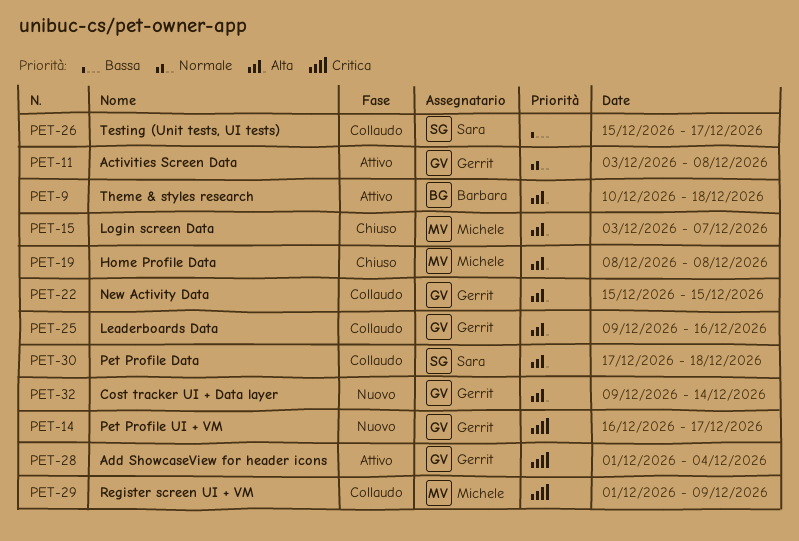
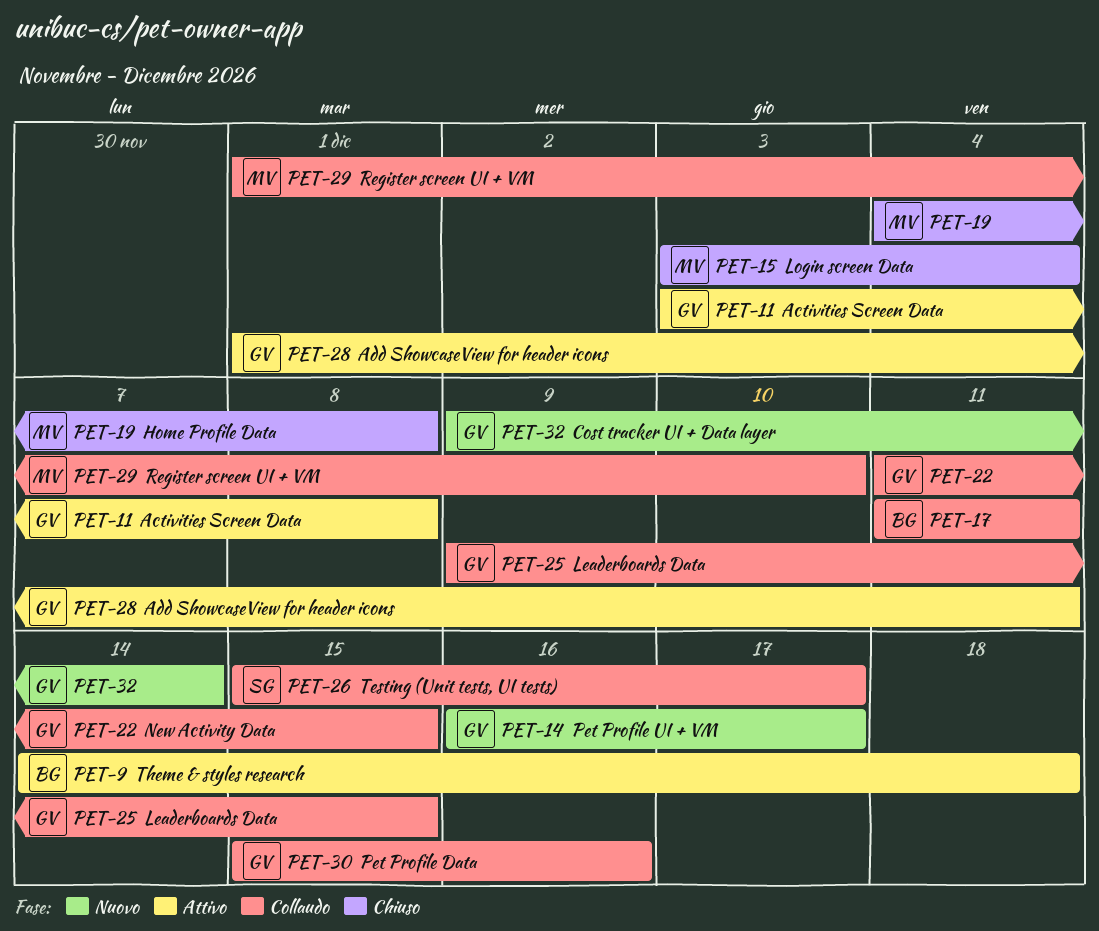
PET-9, start: Dec 10 -> Dec 14
PET-15, due: Dec 7 -> Dec 4
PET-17: none -> present
PET-19, start: Dec 8 -> Dec 4
PET-22, start: Dec 15 -> Dec 11
PET-25, due: Dec 16 -> Dec 15
PET-28, due: Dec 4 -> Dec 11
PET-29, due: Dec 9 -> Dec 10
PET-30, owner: Sara -> Gerrit
PET-30, start: Dec 17 -> Dec 15
PET-30, due: Dec 18 -> Dec 16

